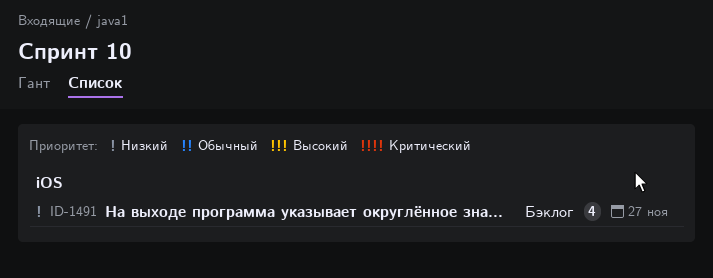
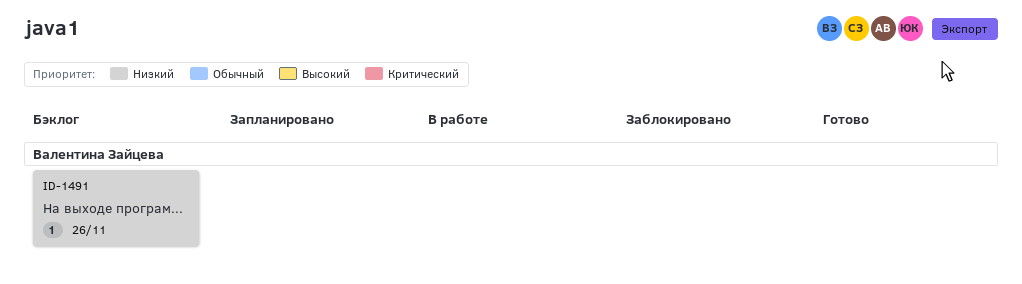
ID-1491, estimate: 4 -> 1
ID-1491, due: Nov 27 -> Nov 26

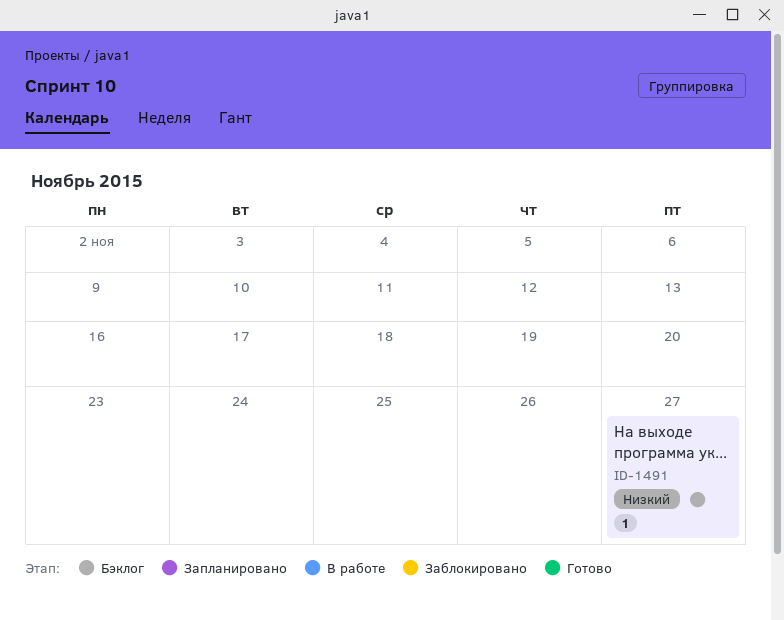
ID-1491, due: Nov 26 -> Nov 27

